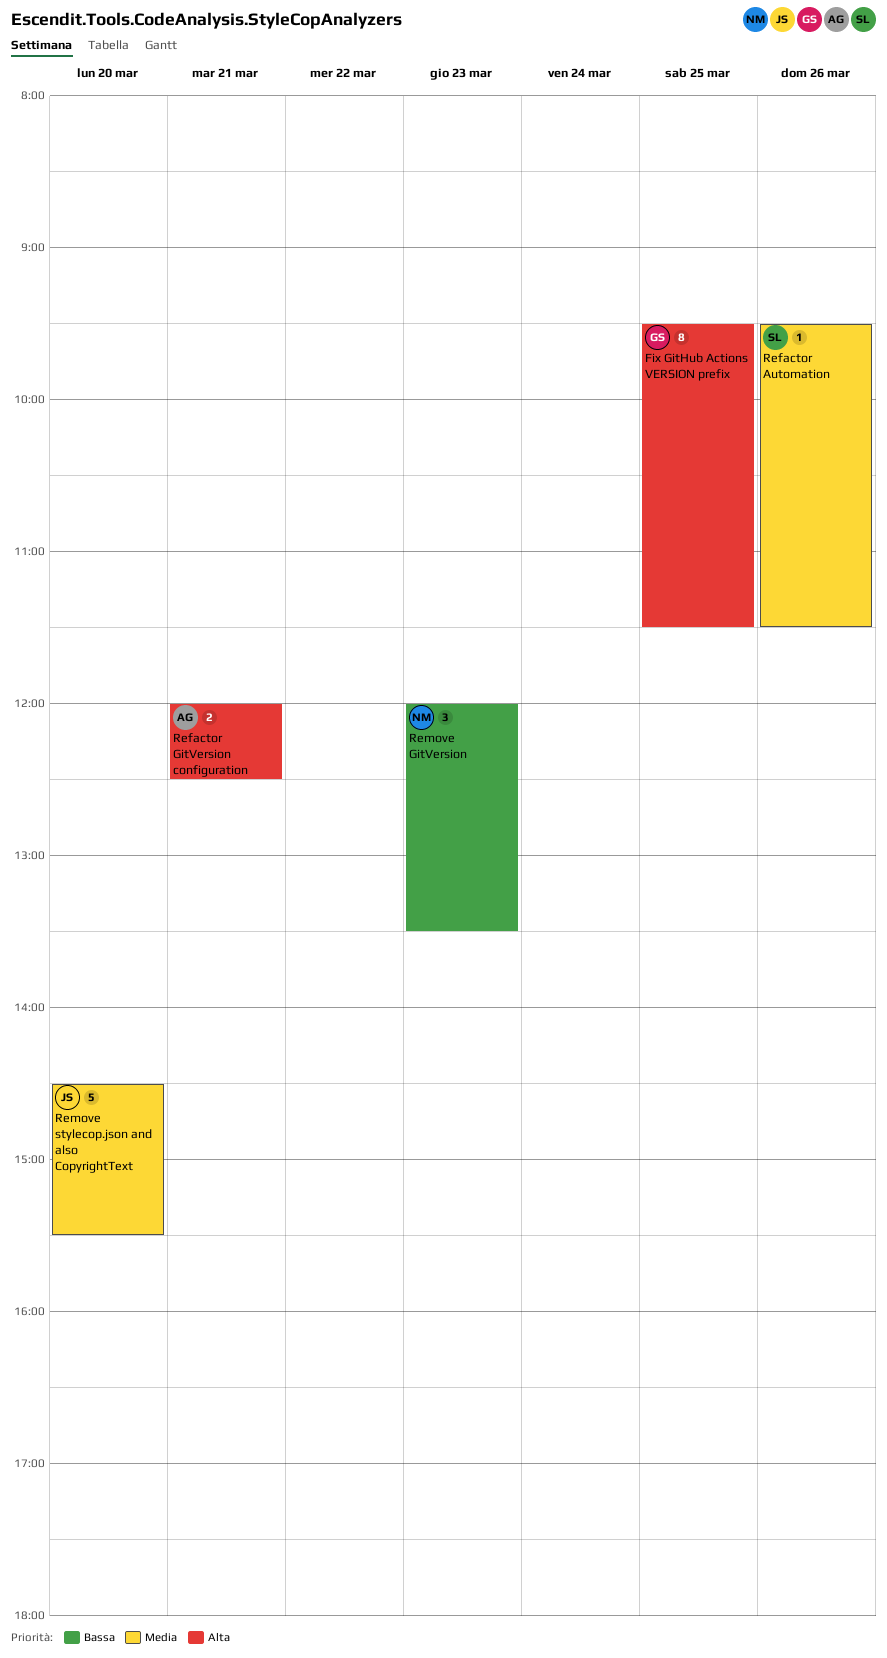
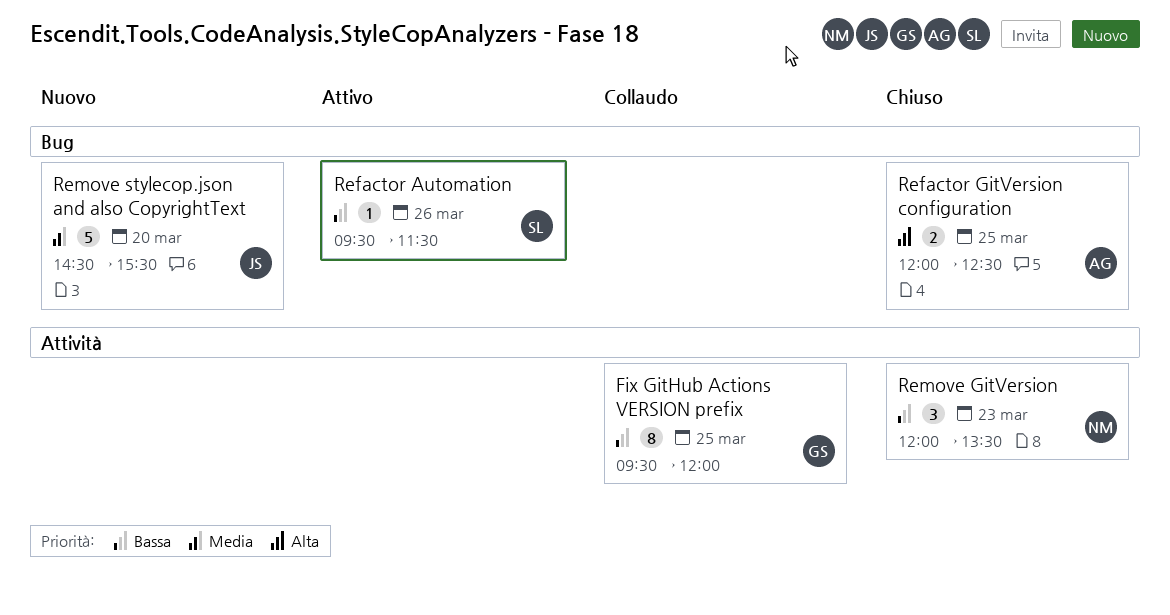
Fix GitHub Actions VERSION prefix, priority: Alta -> Bassa
Fix GitHub Actions VERSION prefix, ends: 11:30 -> 12:00
Refactor Automation, priority: Media -> Bassa
Refactor GitVersion configuration, day: Mar 21 -> Mar 25

